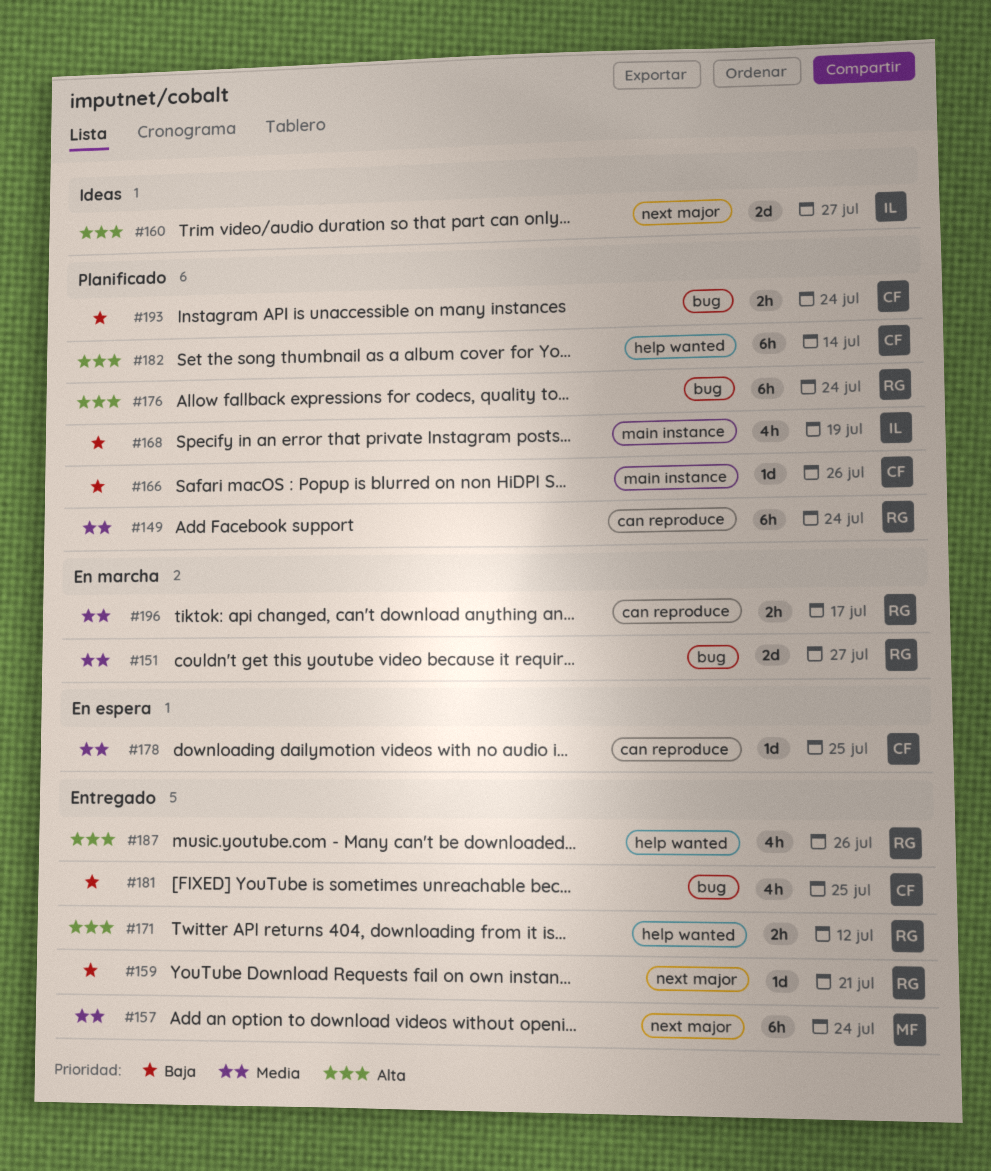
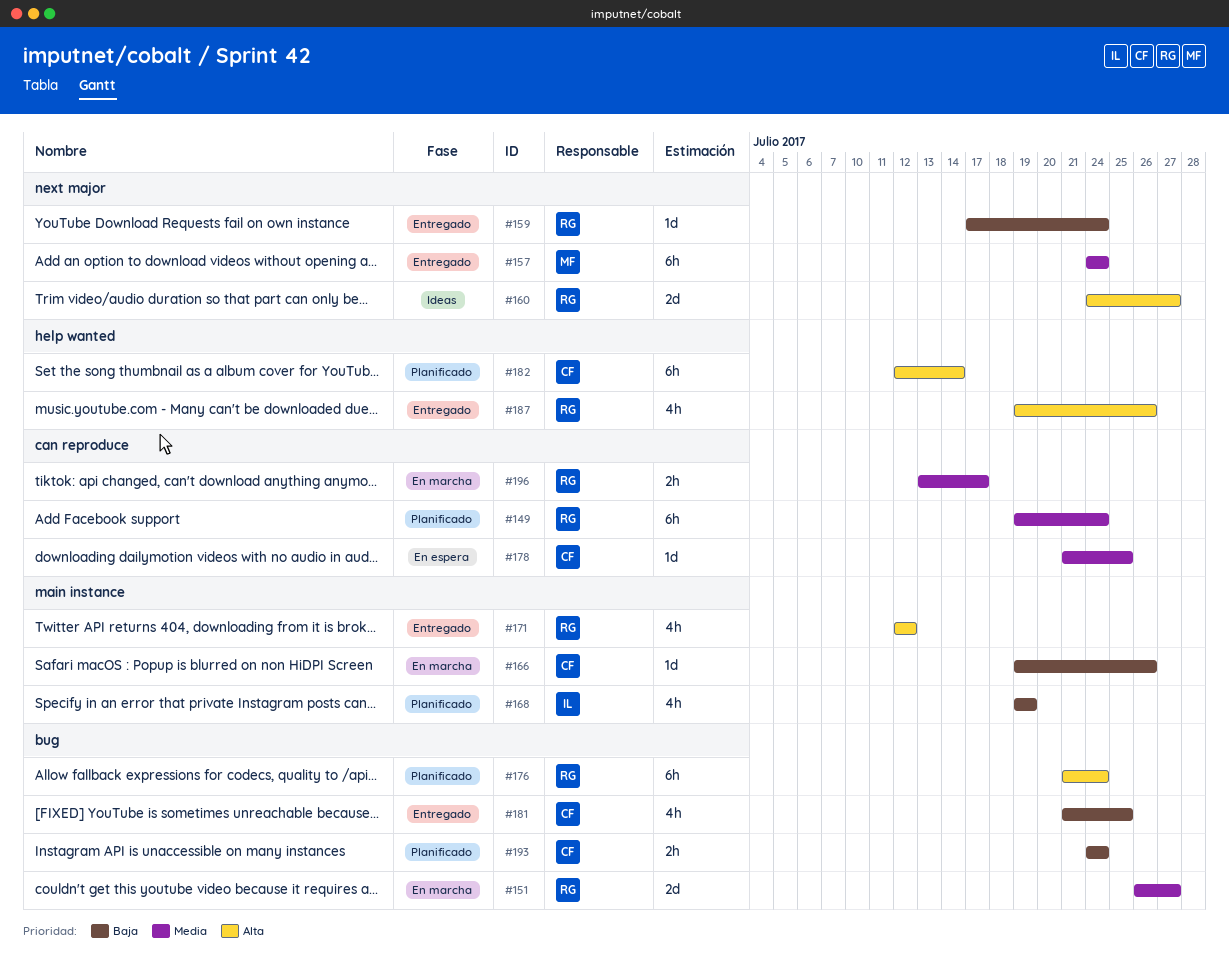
#159, due: Jul 21 -> Jul 24
#160, owner: IL -> RG
#166, status: Planificado -> En marcha
#171, label: help wanted -> main instance
#171, estimate: 2h -> 4h

